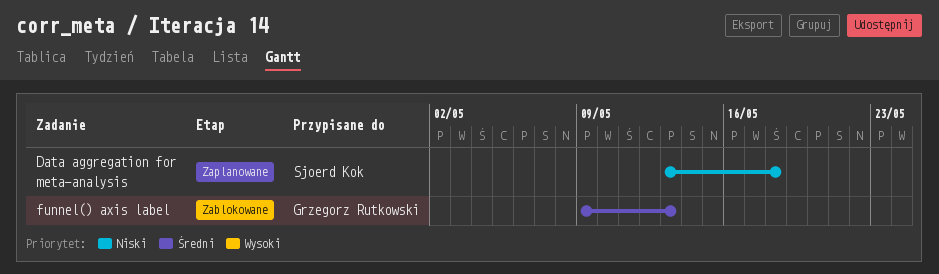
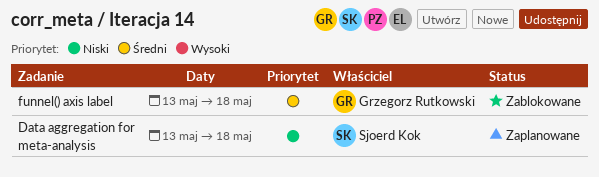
funnel() axis label, start: May 9 -> May 13
funnel() axis label, due: May 13 -> May 18

